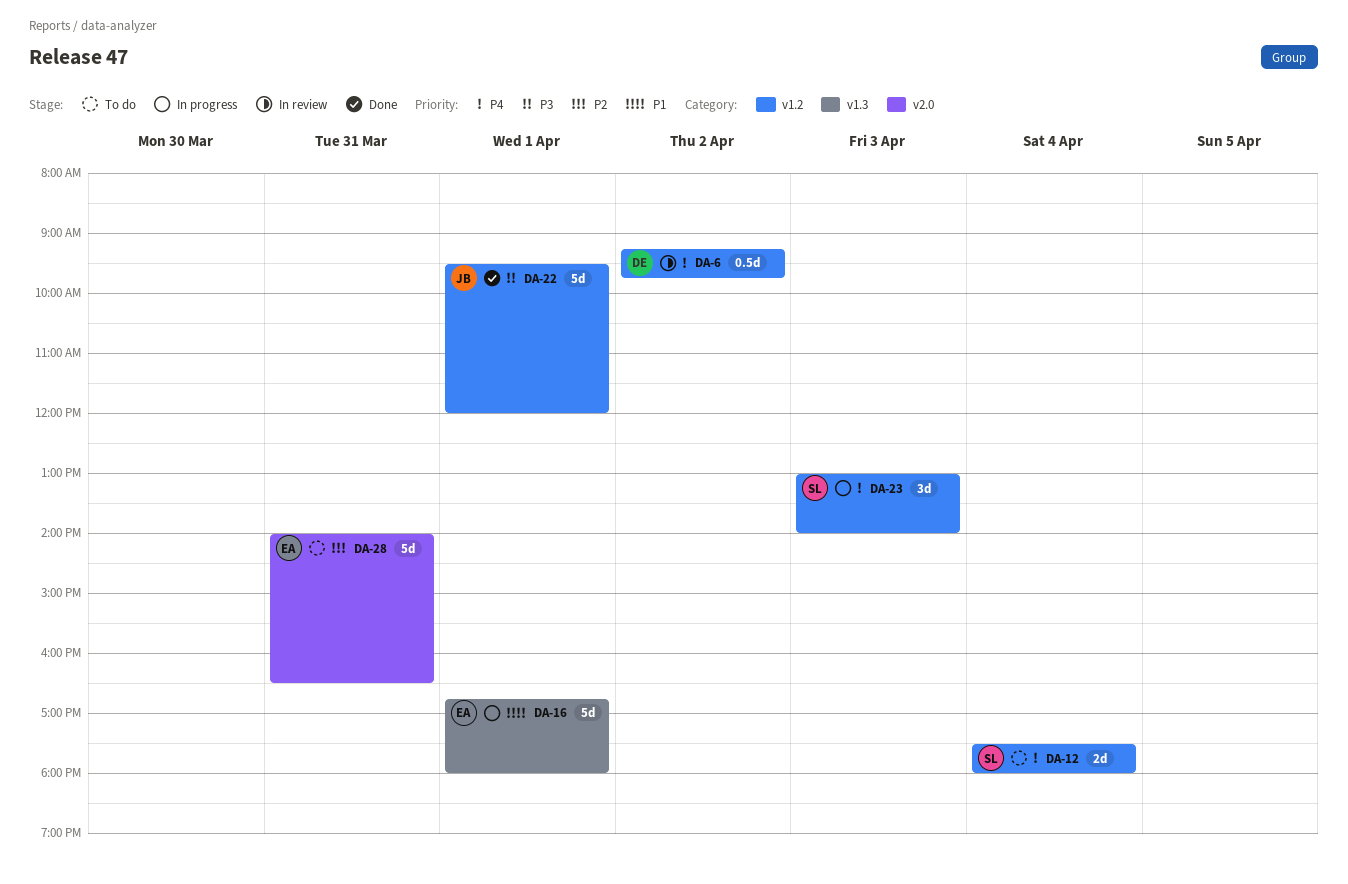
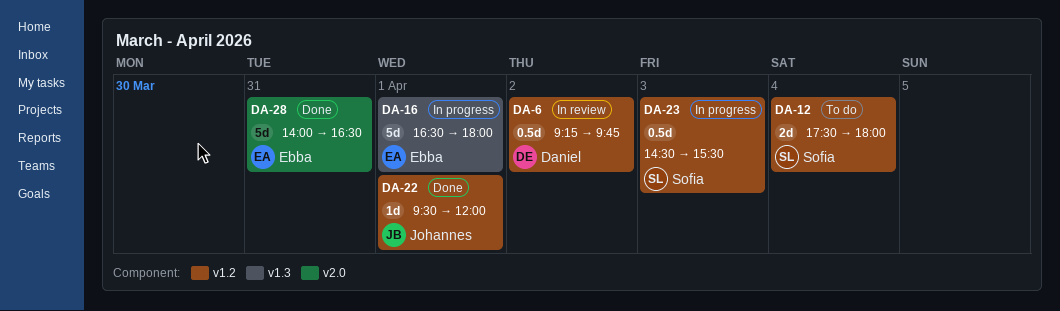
DA-16, begins: 16:45 -> 16:30
DA-22, estimate: 5d -> 1d
DA-23, estimate: 3d -> 0.5d
DA-23, begins: 13:00 -> 14:30
DA-23, ends: 14:00 -> 15:30
DA-28, status: To do -> Done

